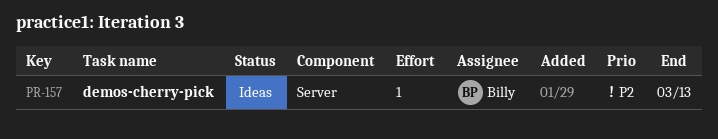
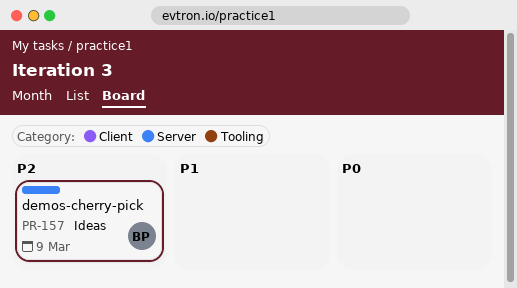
PR-157, due: Mar 13 -> Mar 9

